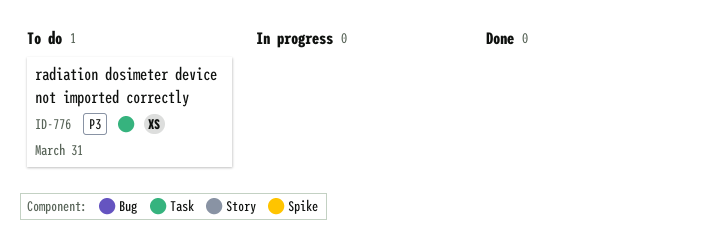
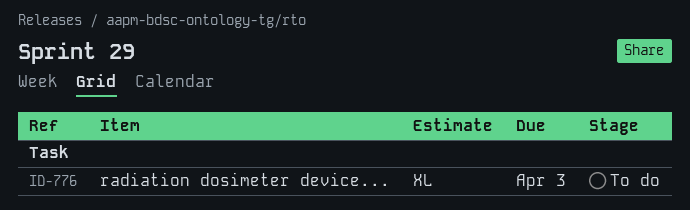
ID-776, estimate: XS -> XL
ID-776, due: Mar 31 -> Apr 3

